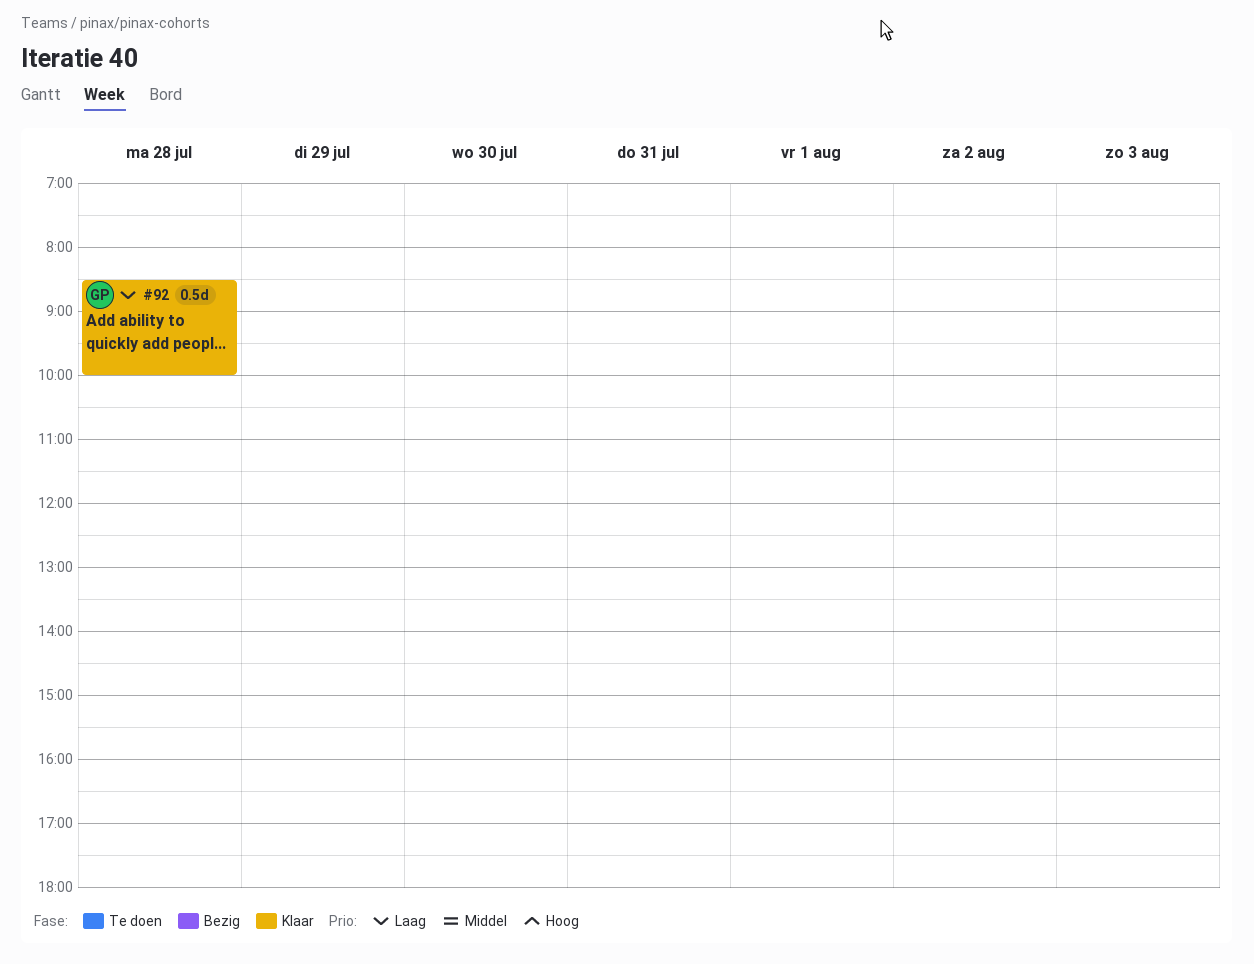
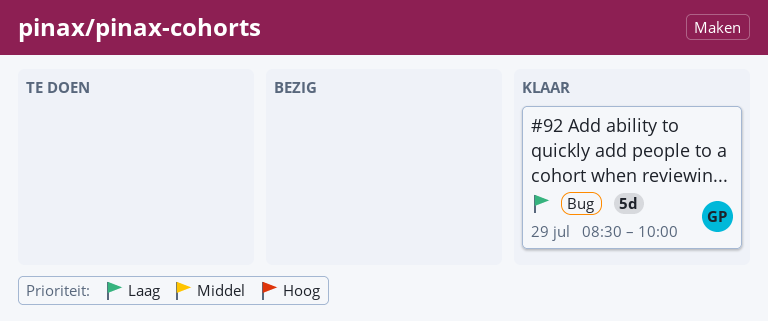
#92, estimate: 0.5d -> 5d
#92, day: Jul 28 -> Jul 29

